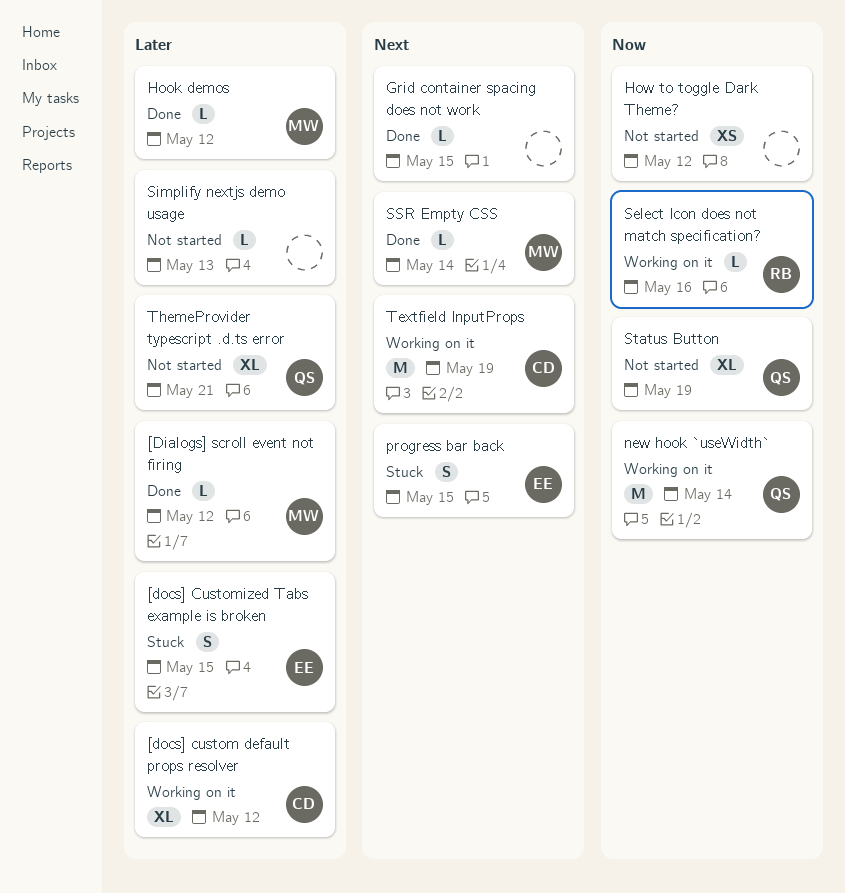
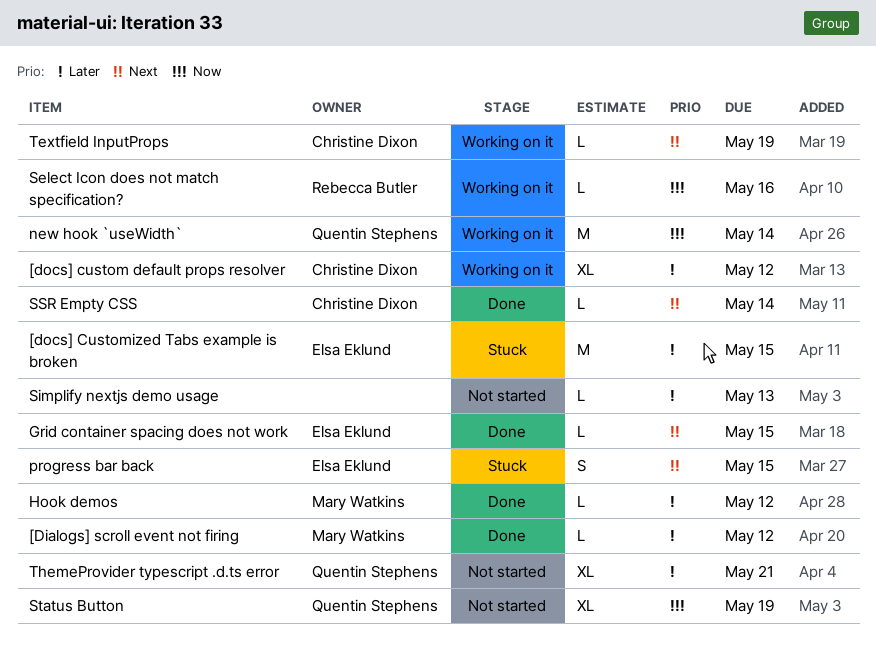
[docs] Customized Tabs example is broken, estimate: S -> M
Grid container spacing does not work, owner: none -> Elsa Eklund
How to toggle Dark Theme?: present -> none
SSR Empty CSS, owner: Mary Watkins -> Christine Dixon
Textfield InputProps, estimate: M -> L

